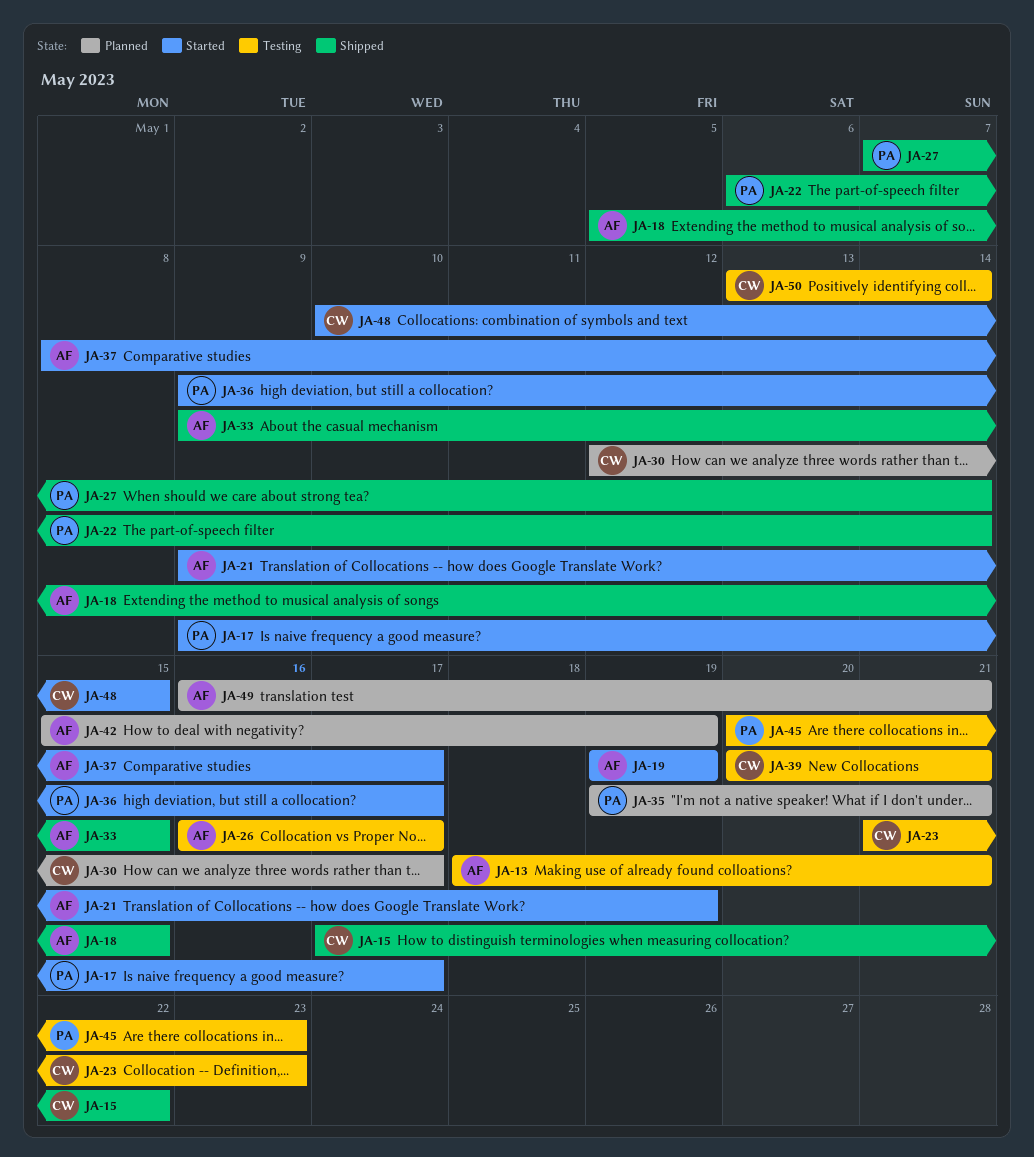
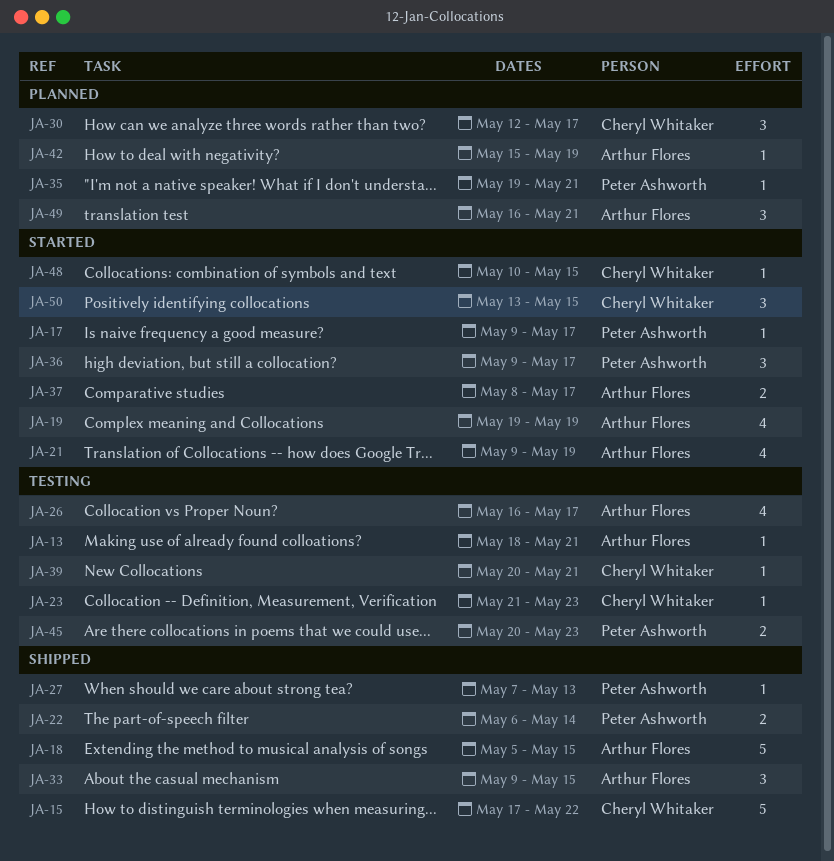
JA-27, due: May 14 -> May 13
JA-50, status: Testing -> Started
JA-50, due: May 14 -> May 15

